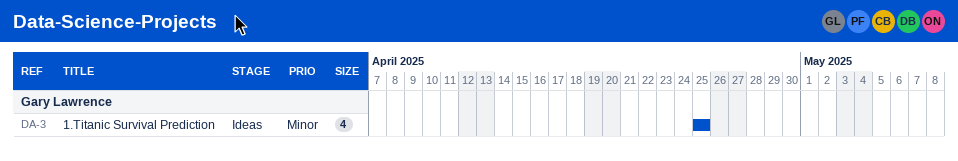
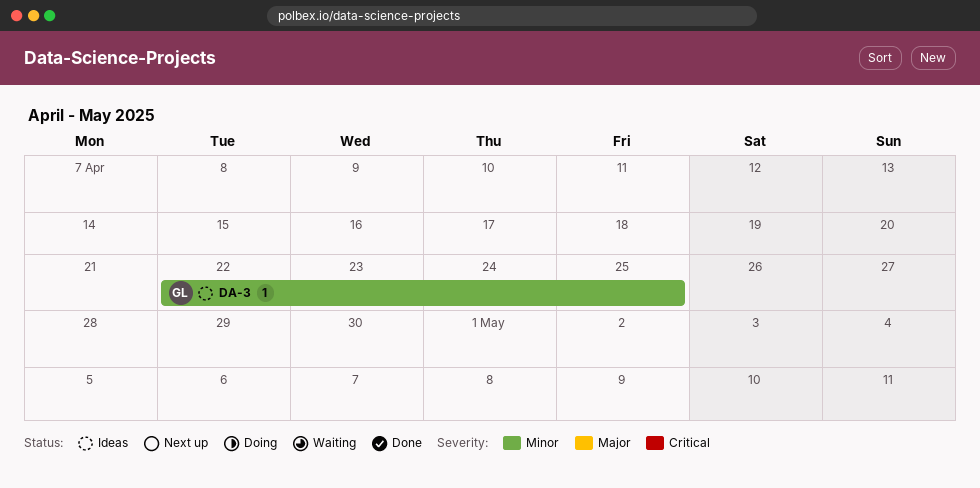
DA-3, estimate: 4 -> 1
DA-3, start: Apr 25 -> Apr 22

